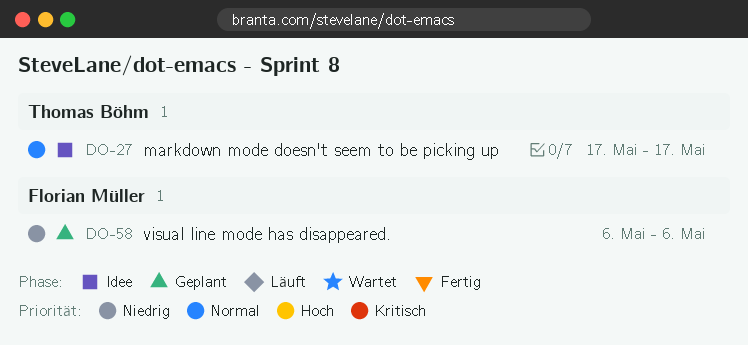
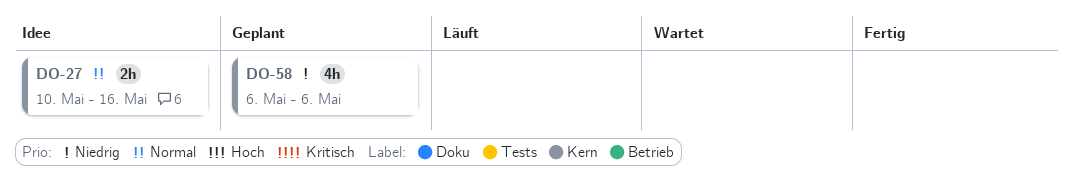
DO-27, start: May 17 -> May 10
DO-27, due: May 17 -> May 16

